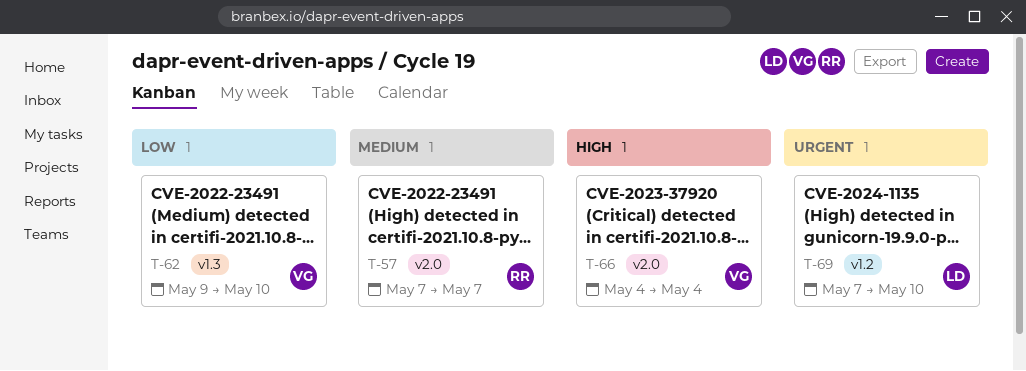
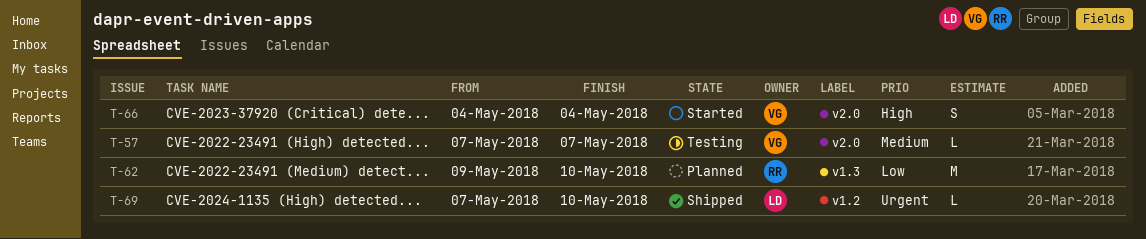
T-57, owner: RR -> VG
T-62, owner: VG -> RR

